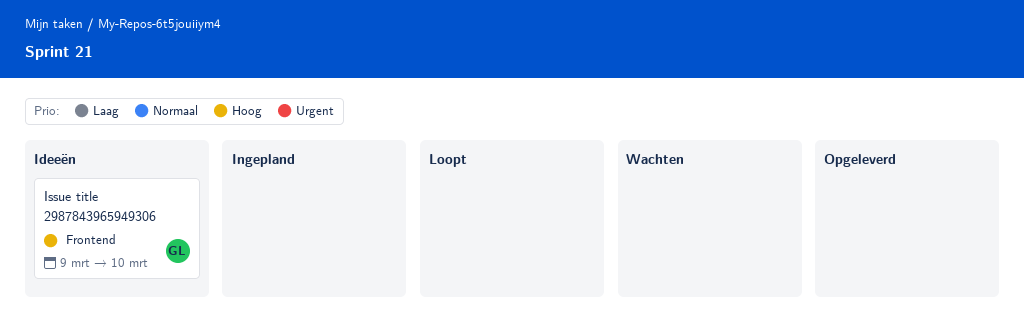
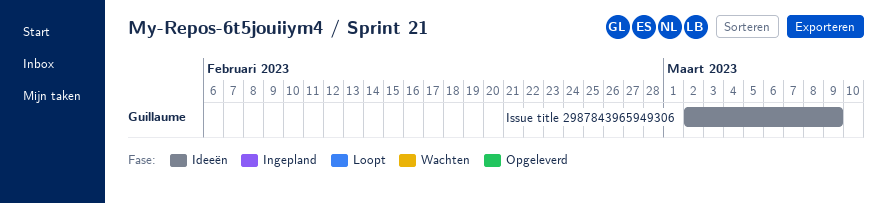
Issue title 2987843965949306, start: Mar 9 -> Mar 2
Issue title 2987843965949306, due: Mar 10 -> Mar 9

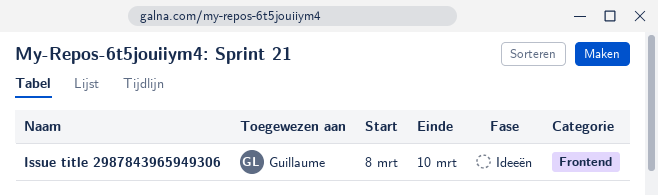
Issue title 2987843965949306, start: Mar 2 -> Mar 8
Issue title 2987843965949306, due: Mar 9 -> Mar 10

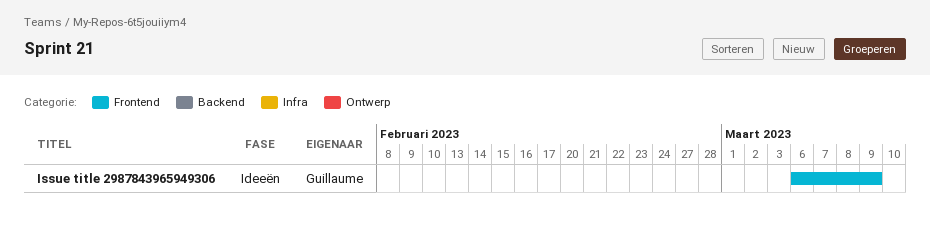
Issue title 2987843965949306, start: Mar 8 -> Mar 6
Issue title 2987843965949306, due: Mar 10 -> Mar 9

